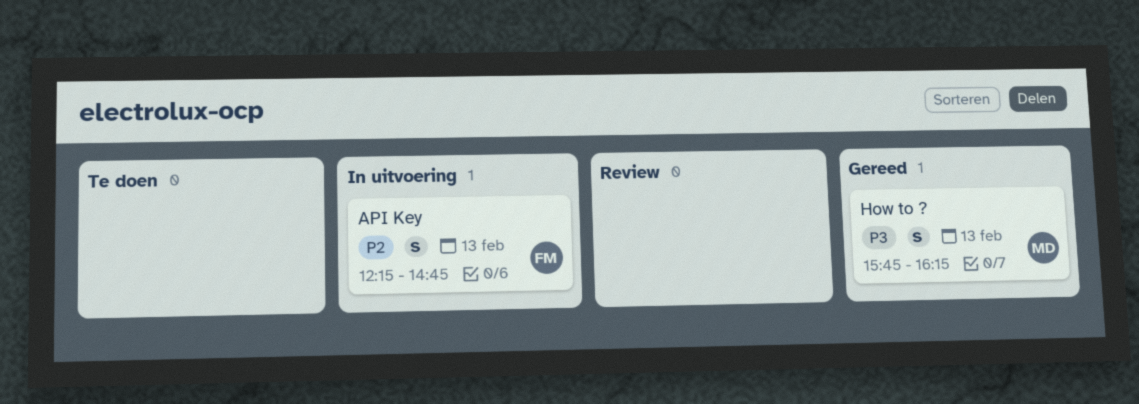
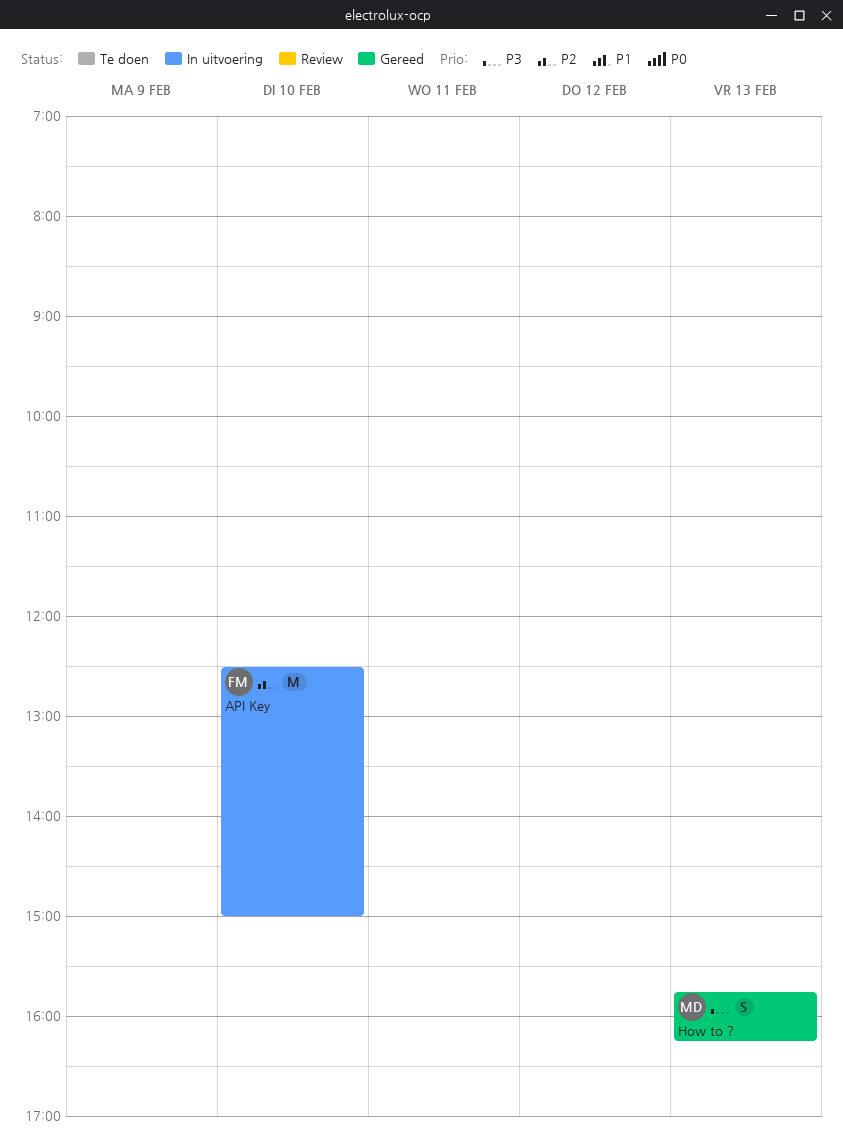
API Key, estimate: S -> M
API Key, day: Feb 13 -> Feb 10
API Key, begins: 12:15 -> 12:30
API Key, ends: 14:45 -> 15:00

